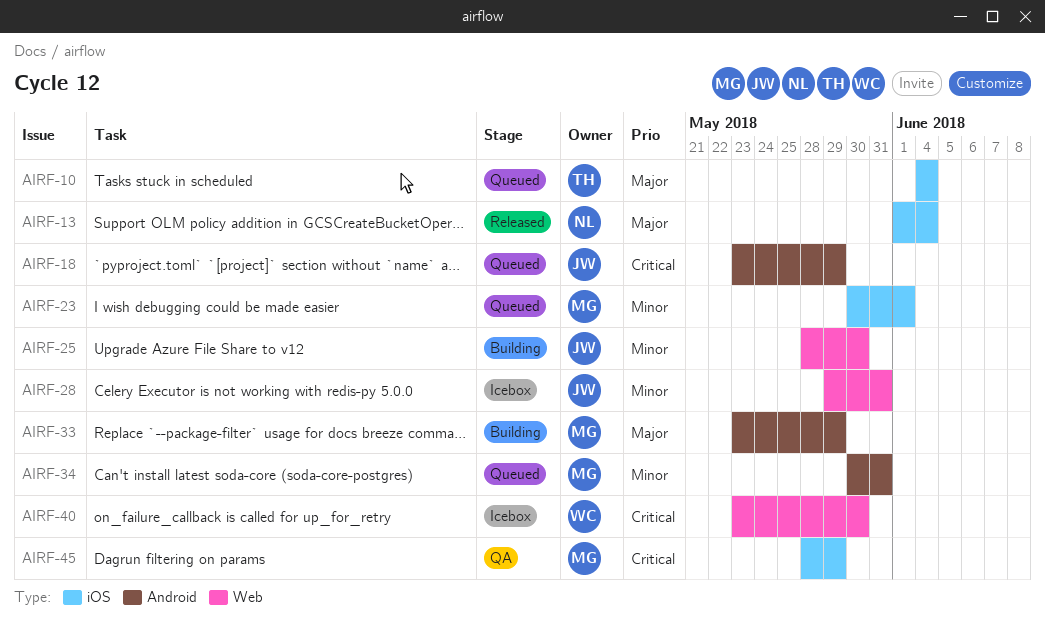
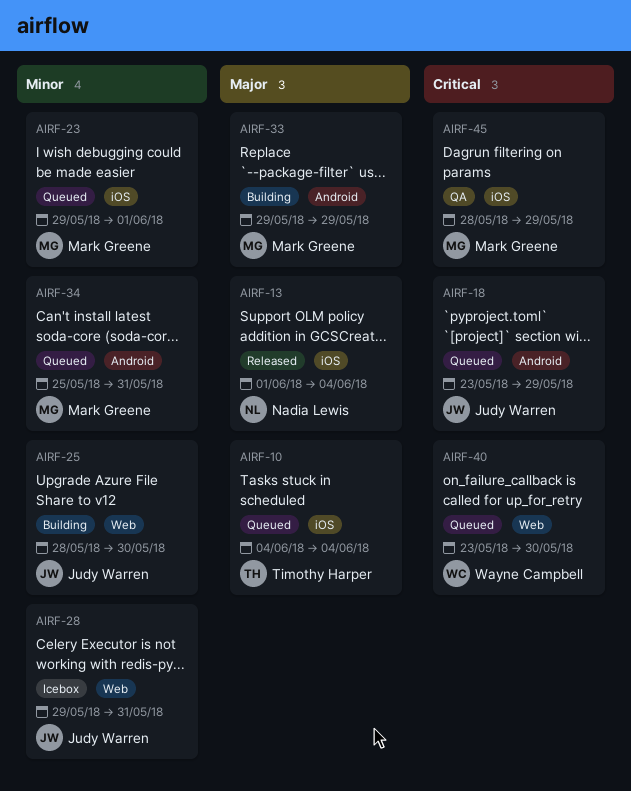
AIRF-23, start: May 30 -> May 29
AIRF-33, start: May 23 -> May 29
AIRF-34, start: May 30 -> May 25
AIRF-40, status: Icebox -> Queued

